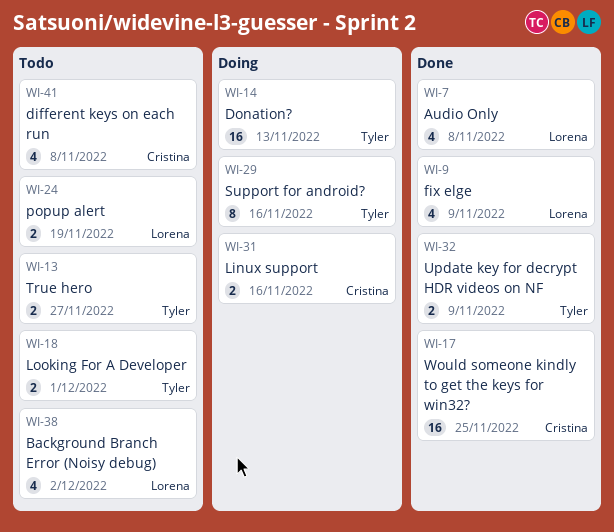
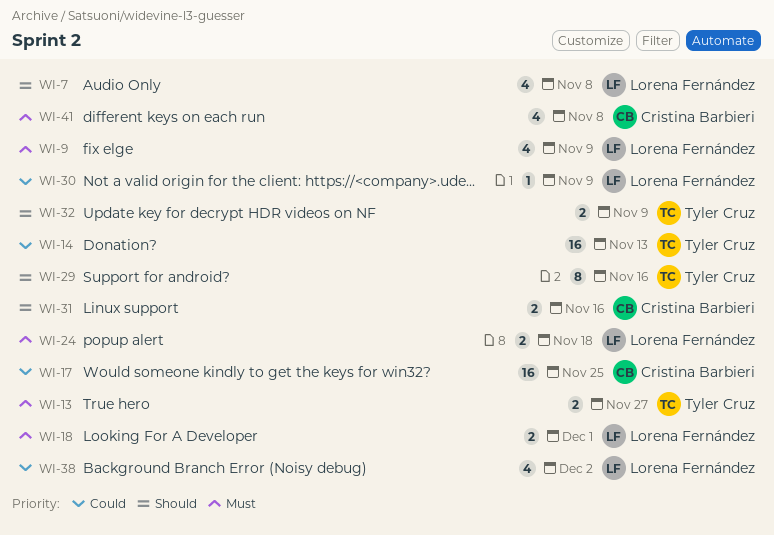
WI-18, owner: Tyler Cruz -> Lorena Fernández
WI-24, due: Nov 19 -> Nov 18
WI-30: none -> present

